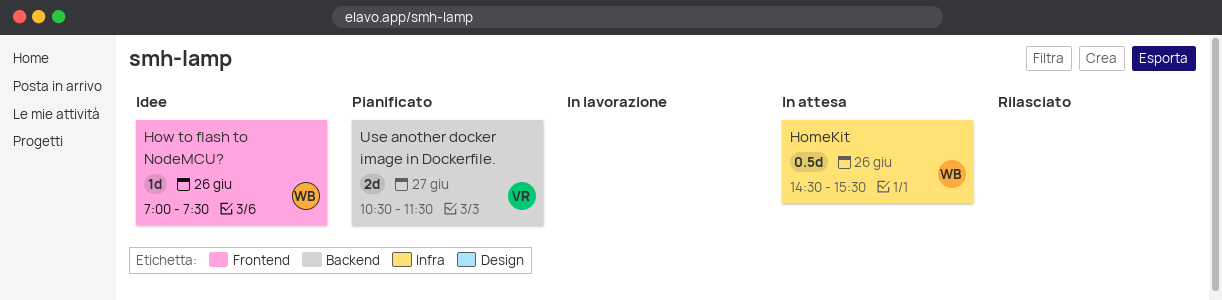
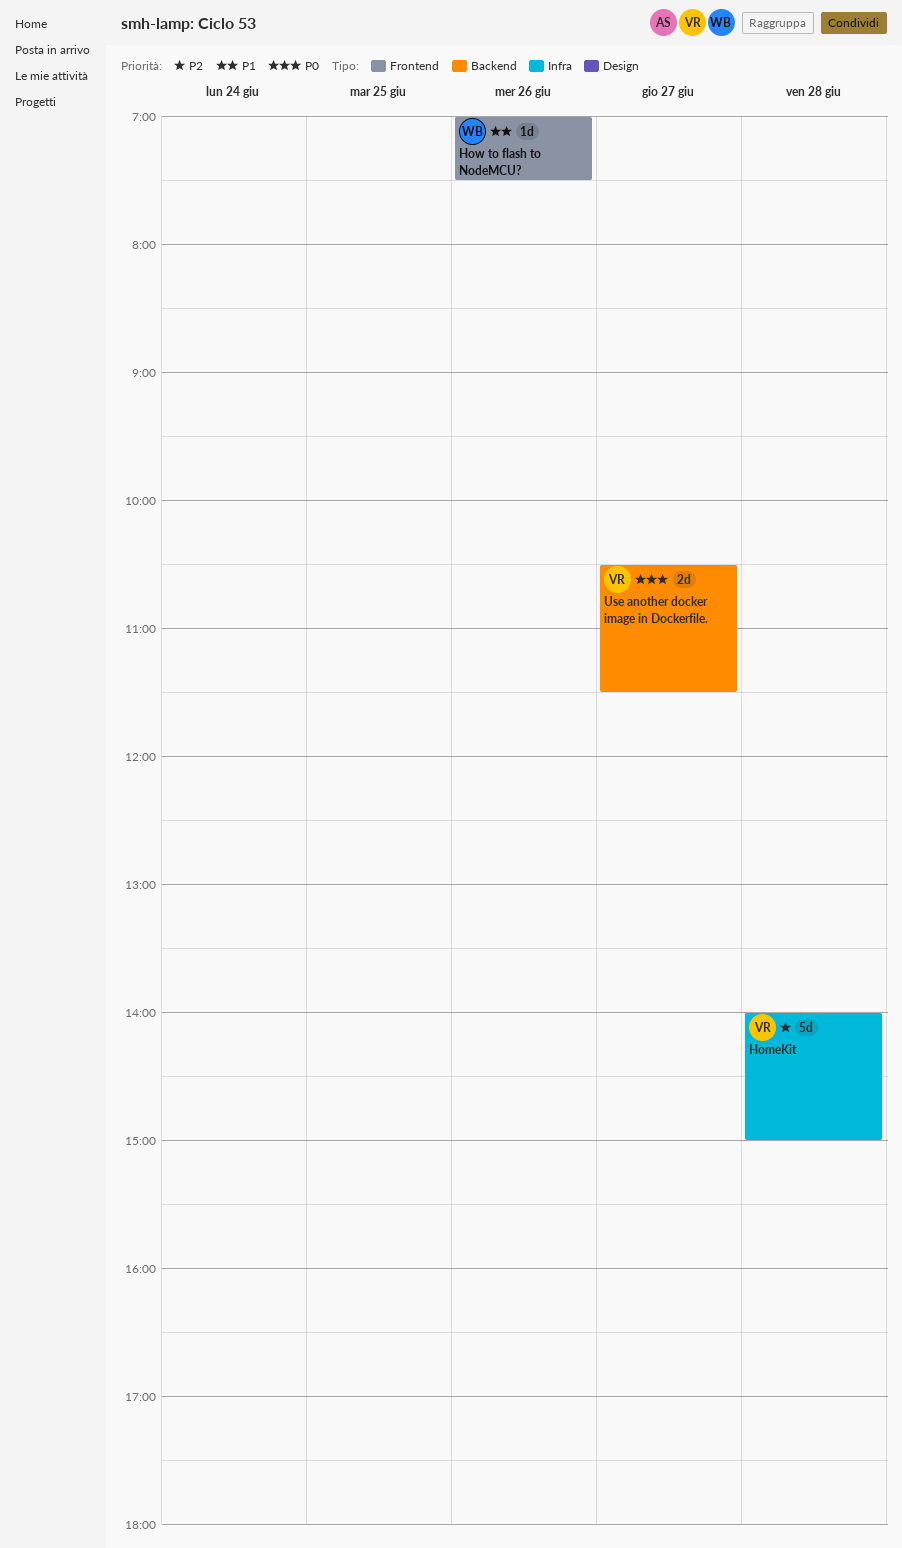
HomeKit, owner: WB -> VR
HomeKit, estimate: 0.5d -> 5d
HomeKit, day: Jun 26 -> Jun 28
HomeKit, begins: 14:30 -> 14:00
HomeKit, ends: 15:30 -> 15:00

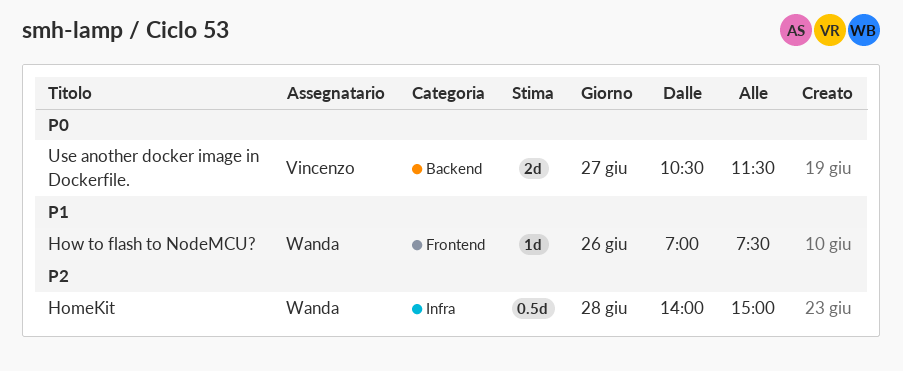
HomeKit, owner: Vincenzo -> Wanda
HomeKit, estimate: 5d -> 0.5d

